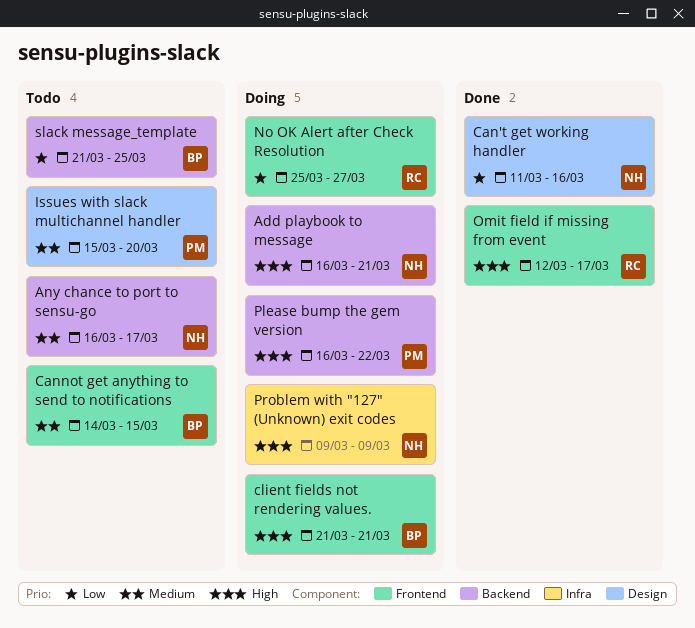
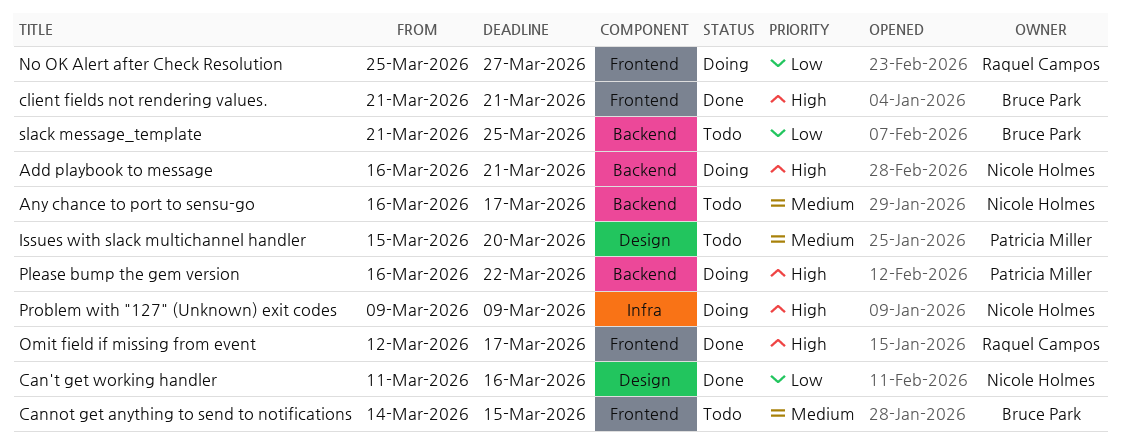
client fields not rendering values., status: Doing -> Done

